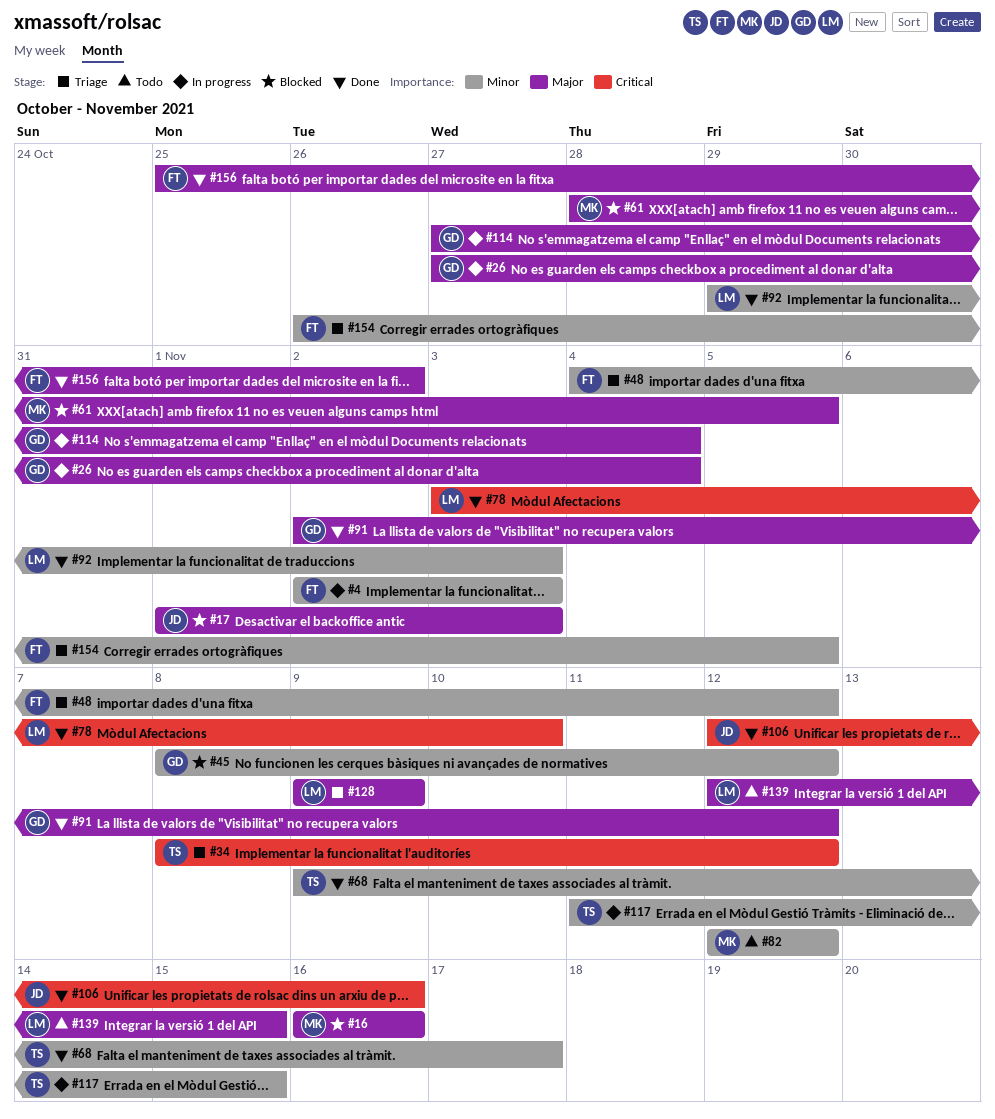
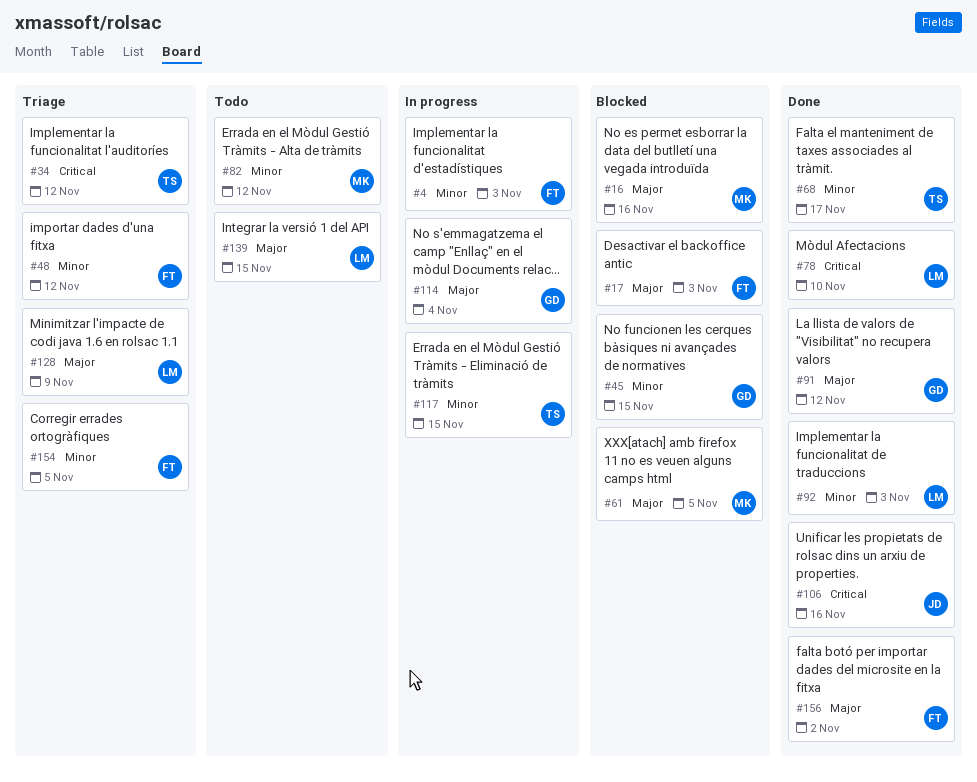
#17, owner: JD -> FT
#26: present -> none
#45, due: Nov 12 -> Nov 15

